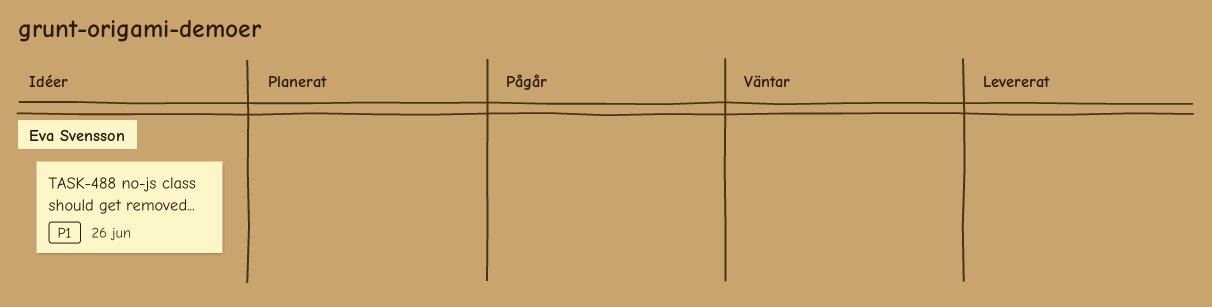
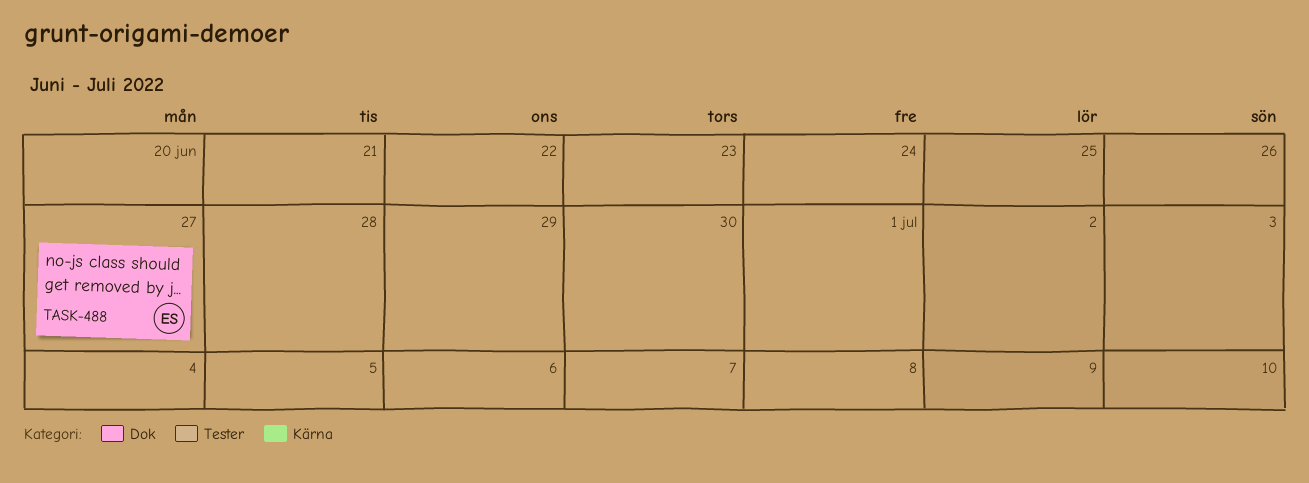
TASK-488, due: Jun 26 -> Jun 27

